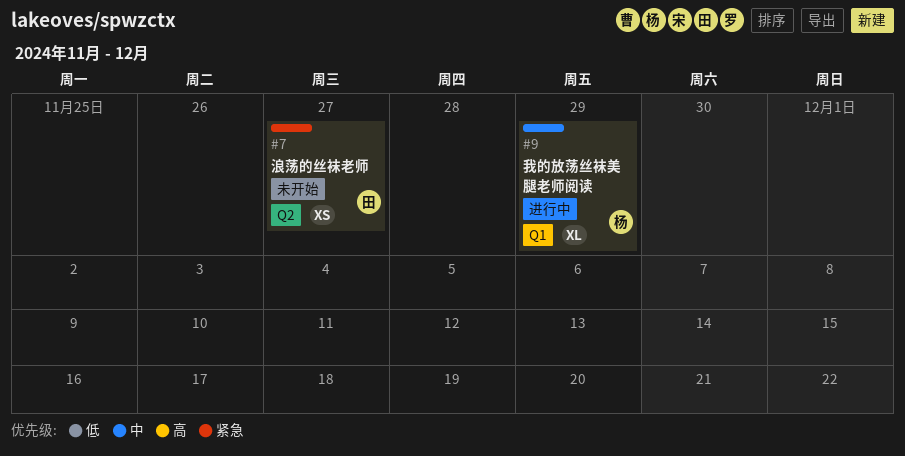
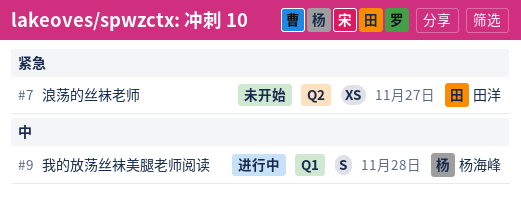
#9, estimate: XL -> S
#9, due: Nov 29 -> Nov 28

